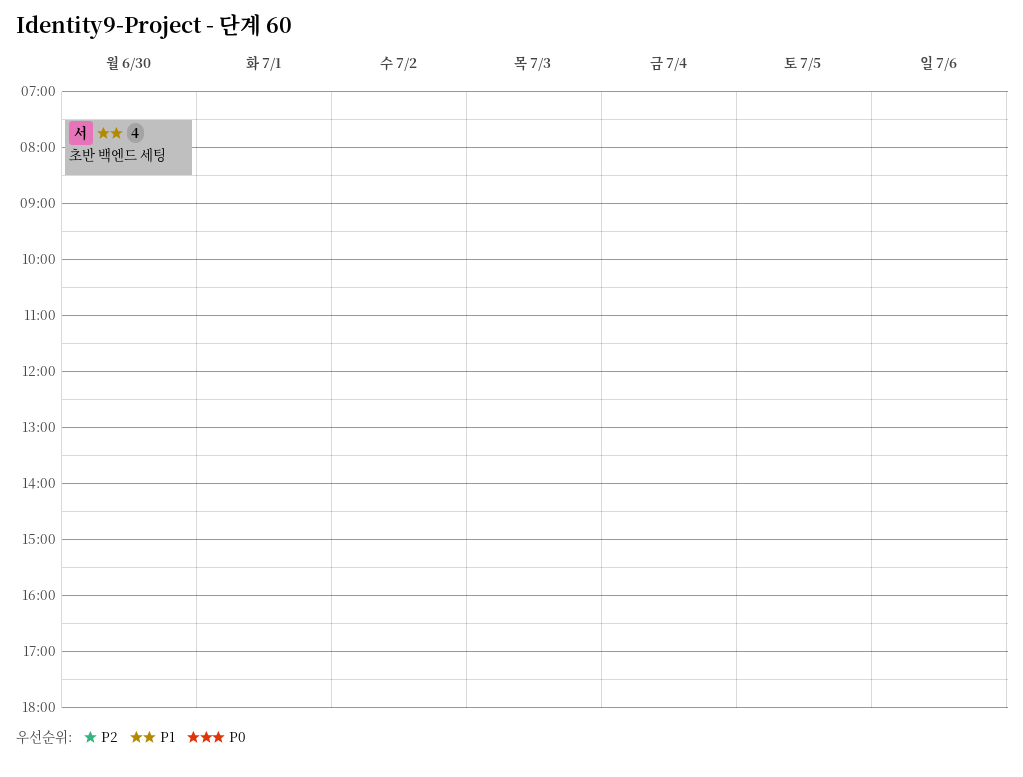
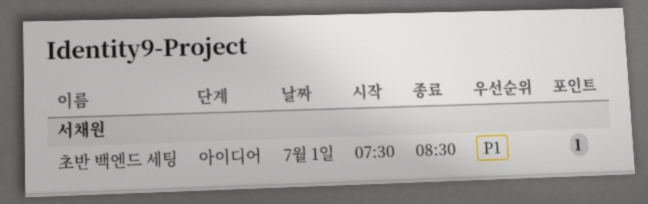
초반 백엔드 세팅, estimate: 4 -> 1
초반 백엔드 세팅, day: Jun 30 -> Jul 1

